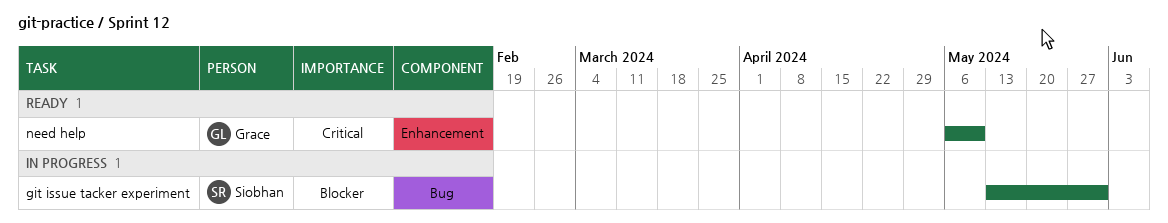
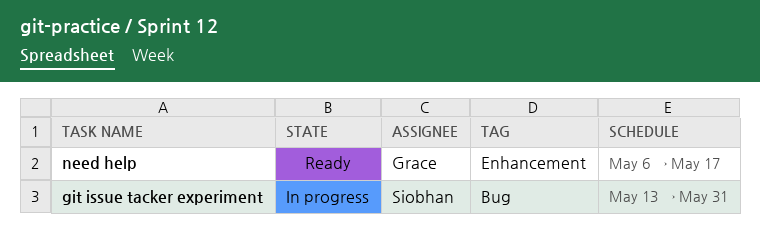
need help, due: May 10 -> May 17

